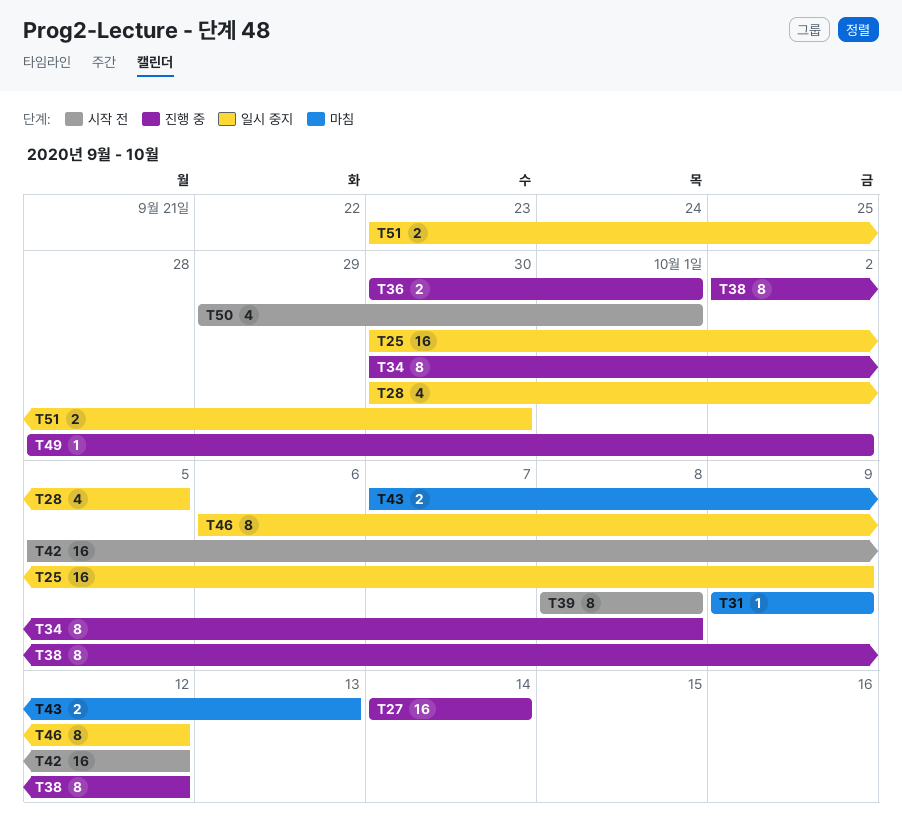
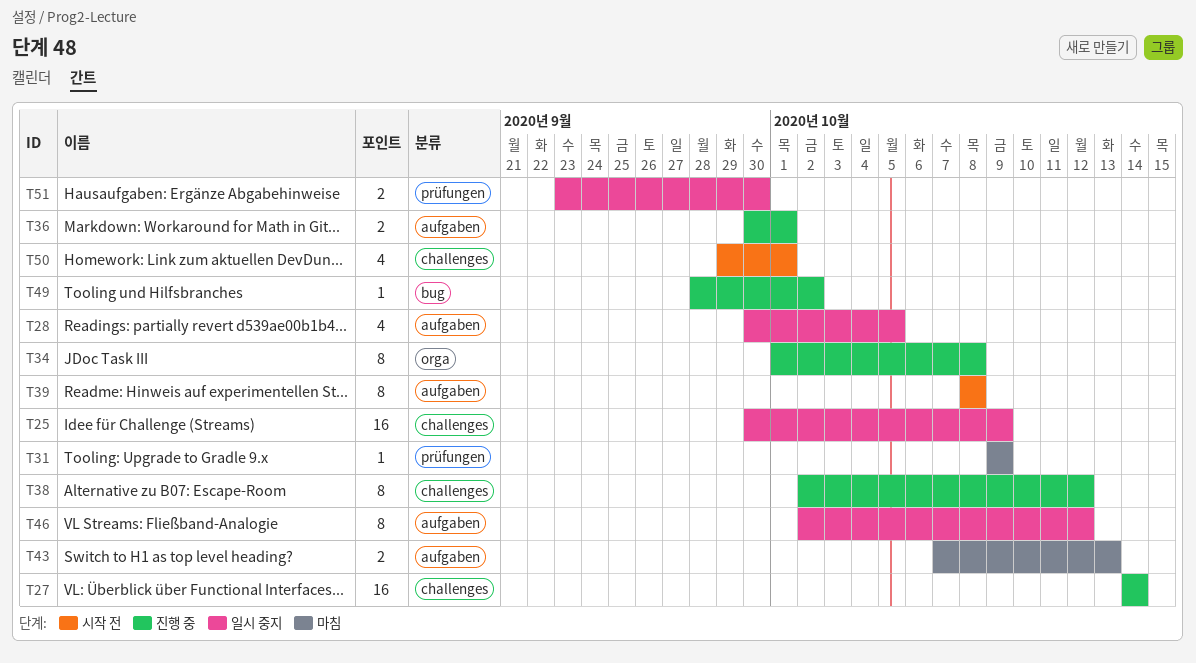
T34, start: Sep 30 -> Oct 1
T42: present -> none
T46, start: Oct 6 -> Oct 2

